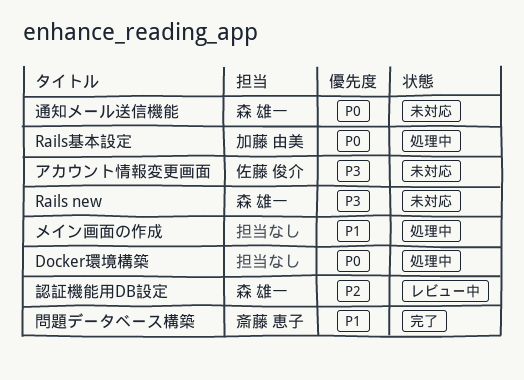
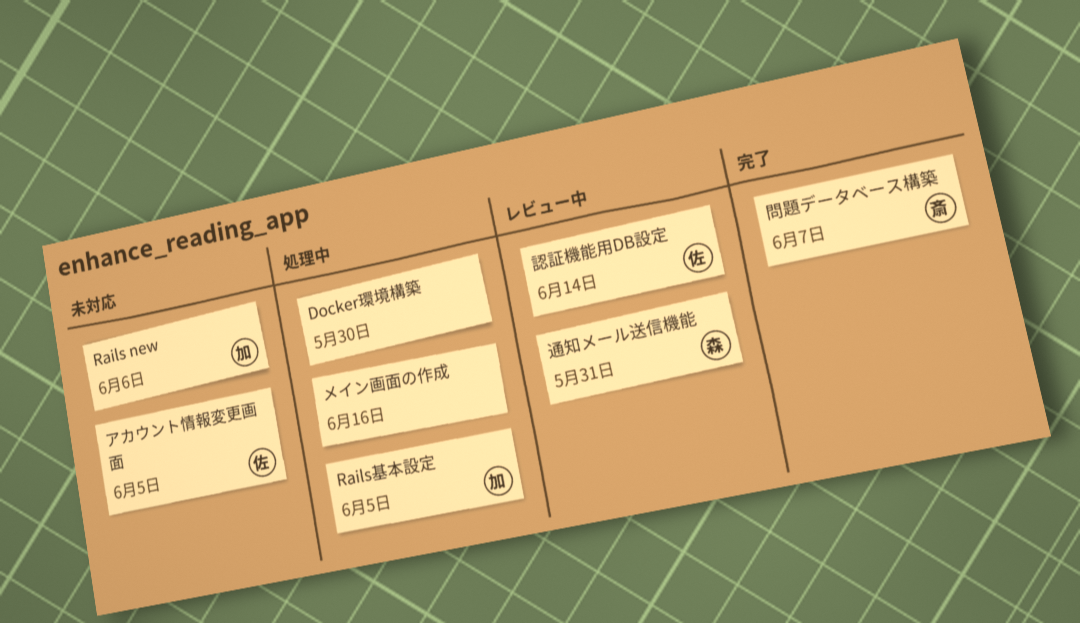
Rails new, owner: 森 雄一 -> 加藤 由美
認証機能用DB設定, owner: 森 雄一 -> 佐藤 俊介
通知メール送信機能, status: 未対応 -> レビュー中

